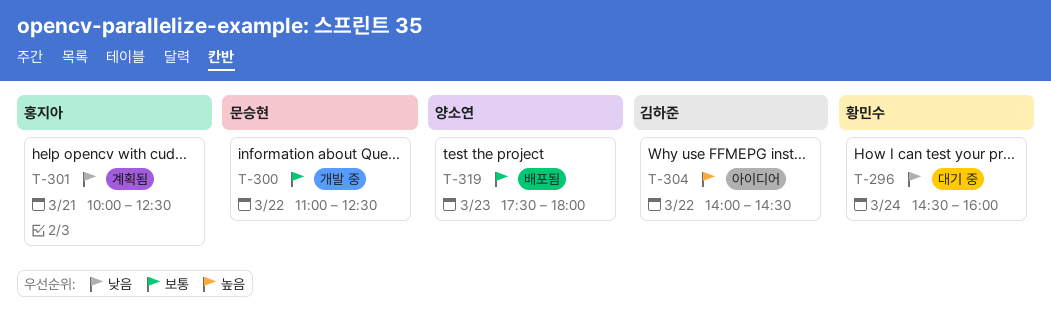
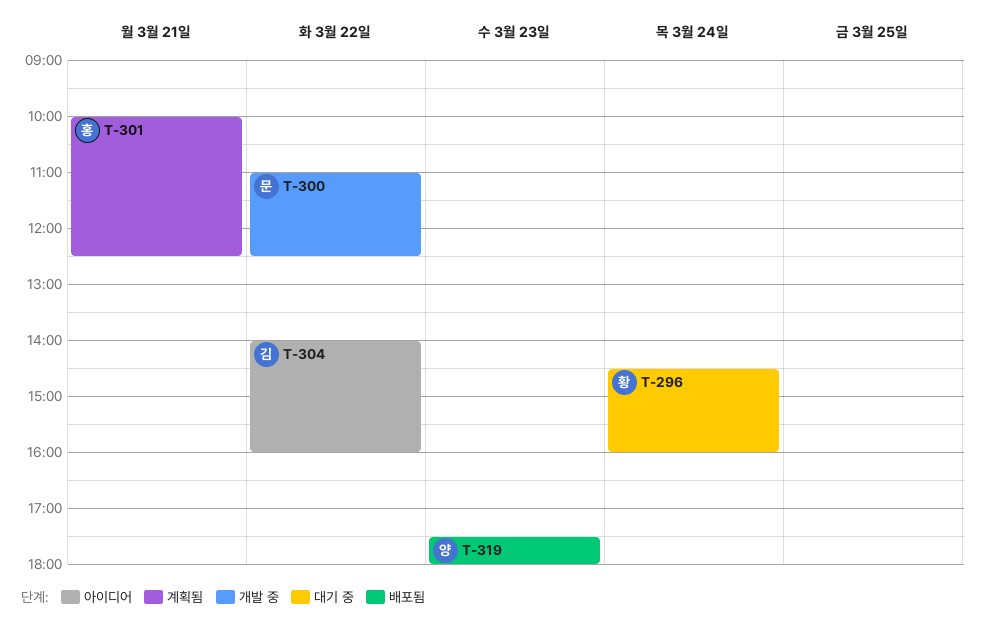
T-304, ends: 14:30 -> 16:00

